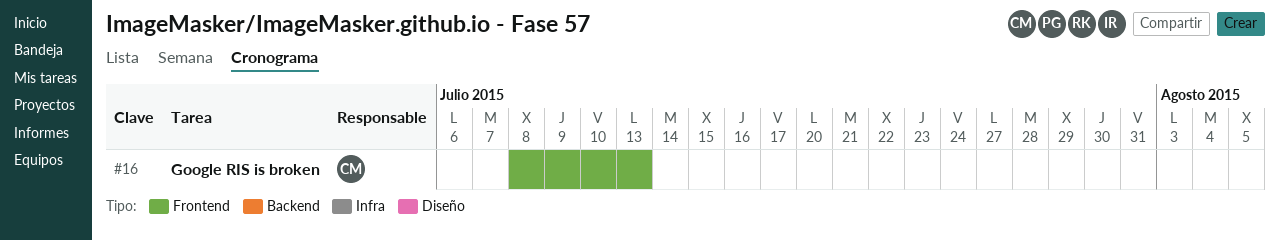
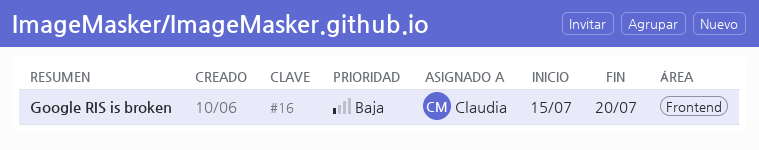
#16, start: Jul 8 -> Jul 15
#16, due: Jul 13 -> Jul 20

